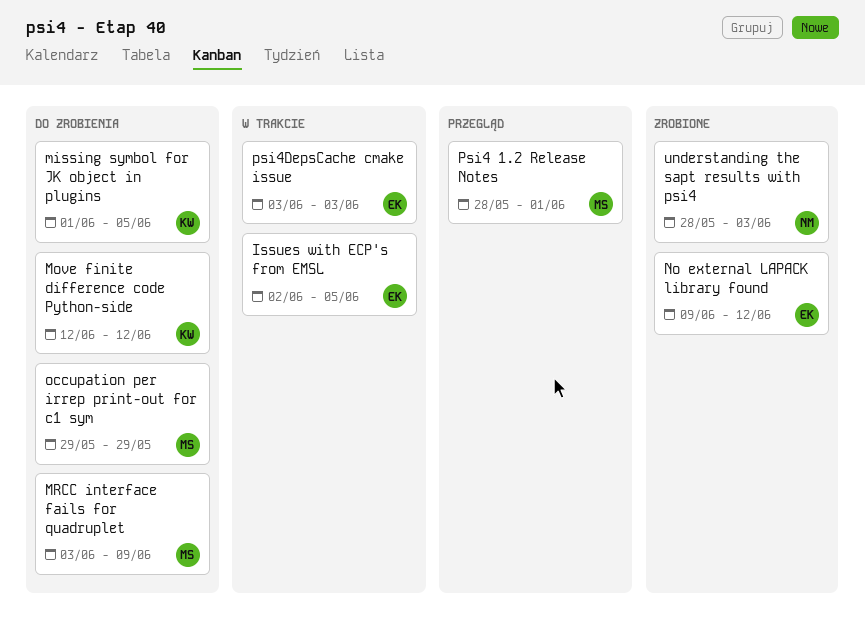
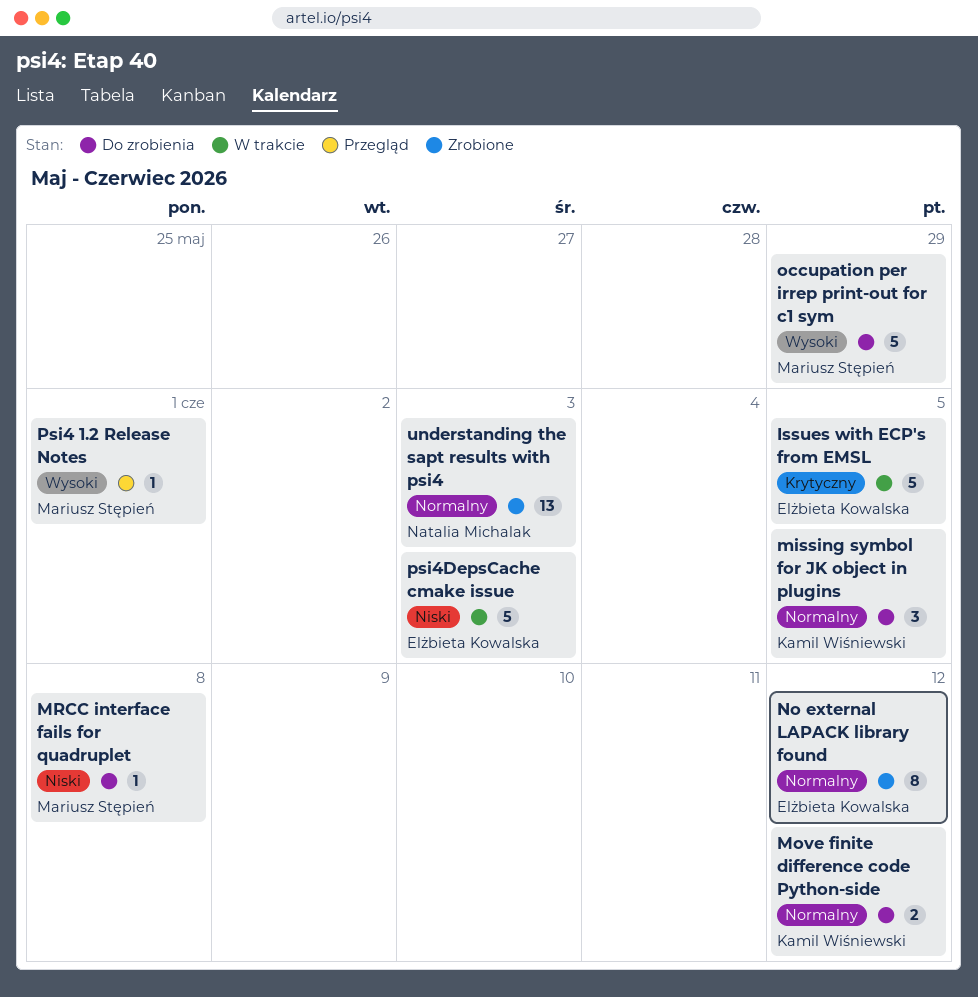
MRCC interface fails for quadruplet, due: Jun 9 -> Jun 8

